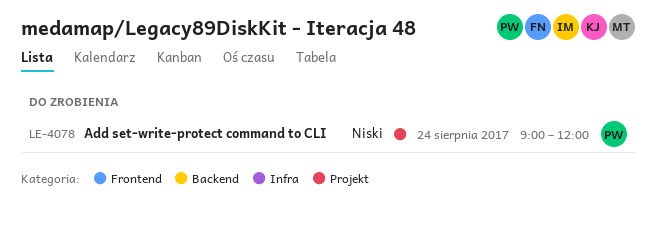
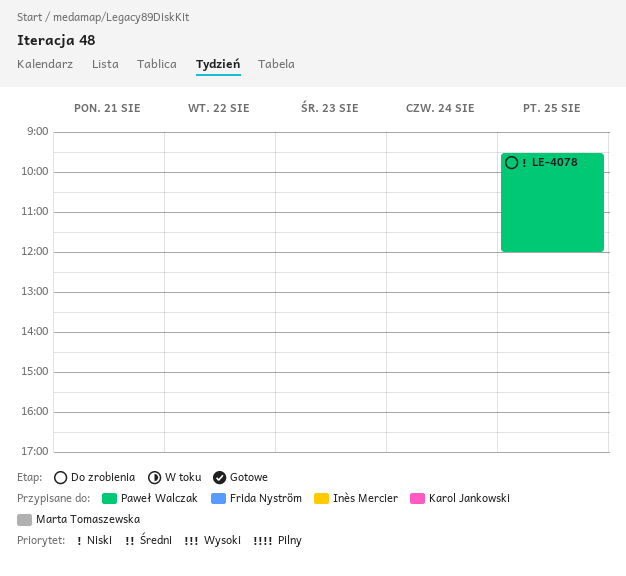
LE-4078, day: Aug 24 -> Aug 25
LE-4078, begins: 09:00 -> 09:30

